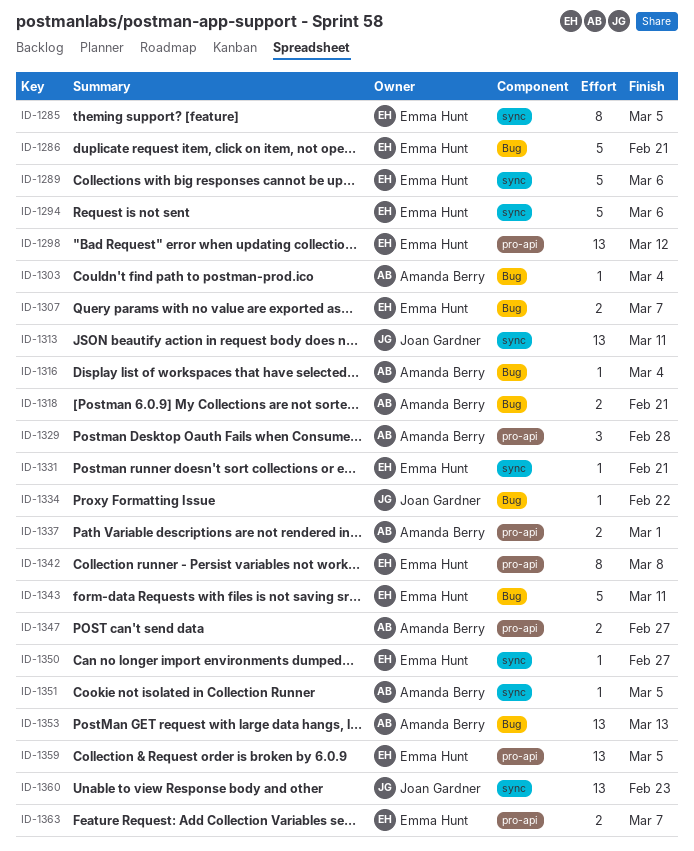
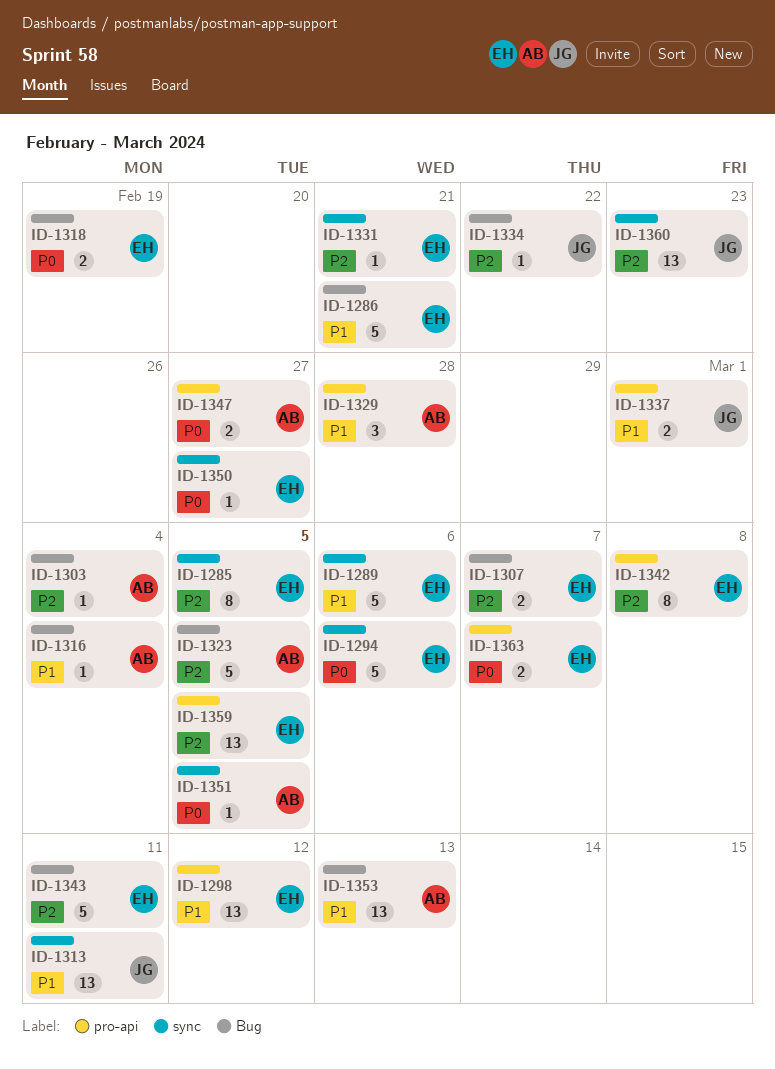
ID-1318, owner: Amanda Berry -> Emma Hunt
ID-1318, due: Feb 21 -> Feb 19
ID-1323: none -> present
ID-1337, owner: Amanda Berry -> Joan Gardner

